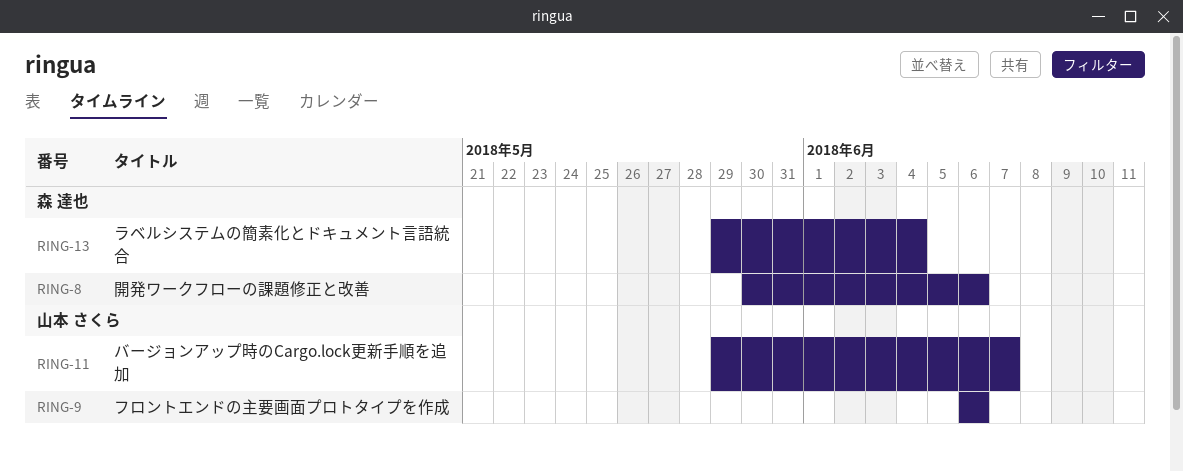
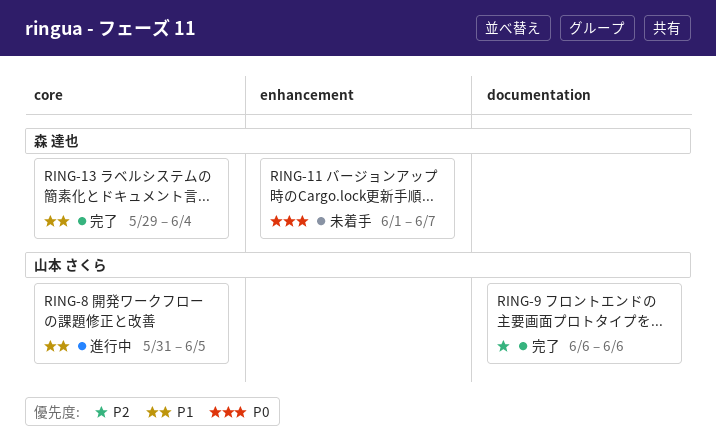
RING-8, owner: 森 達也 -> 山本 さくら
RING-8, start: May 30 -> May 31
RING-8, due: Jun 6 -> Jun 5
RING-11, owner: 山本 さくら -> 森 達也
RING-11, start: May 29 -> Jun 1

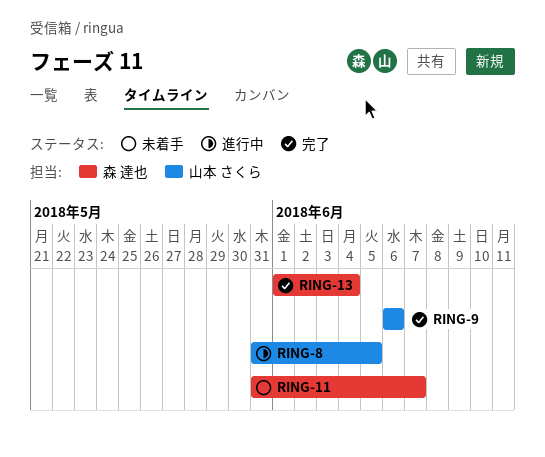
RING-11, start: Jun 1 -> May 31
RING-13, start: May 29 -> Jun 1

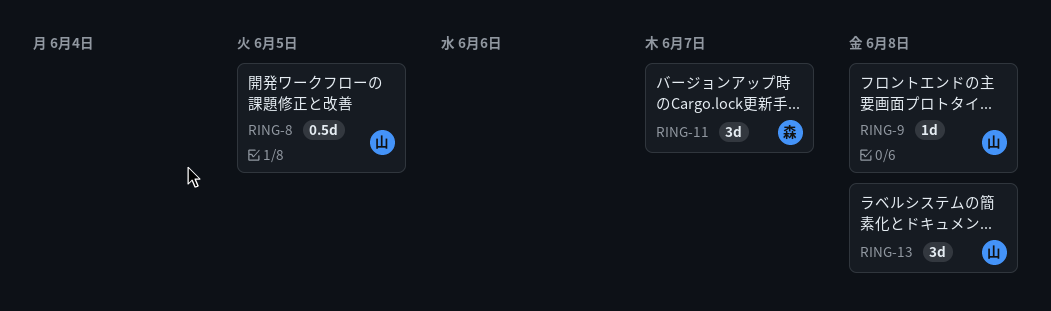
RING-9, due: Jun 6 -> Jun 8
RING-13, owner: 森 達也 -> 山本 さくら
RING-13, due: Jun 4 -> Jun 8

